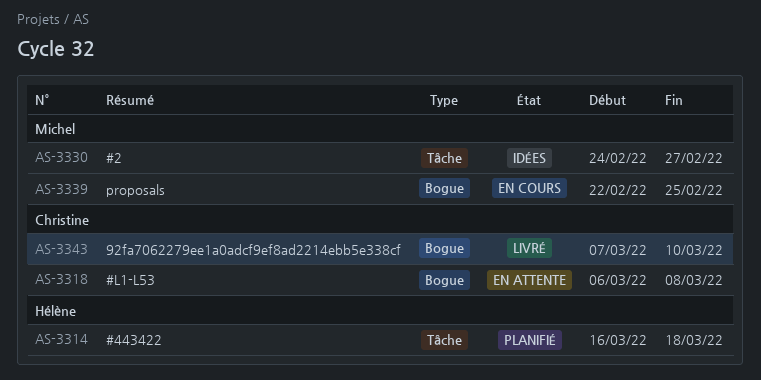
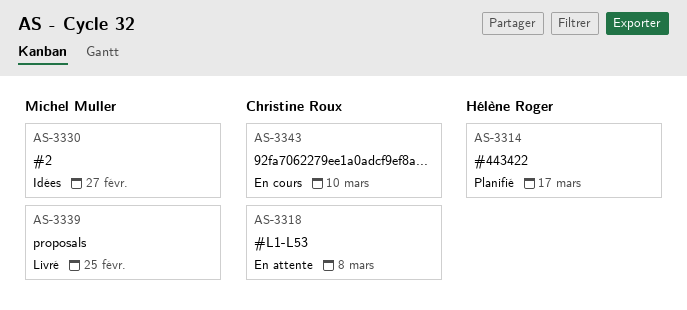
AS-3314, due: Mar 18 -> Mar 17
AS-3339, status: En cours -> Livré
AS-3343, status: Livré -> En cours

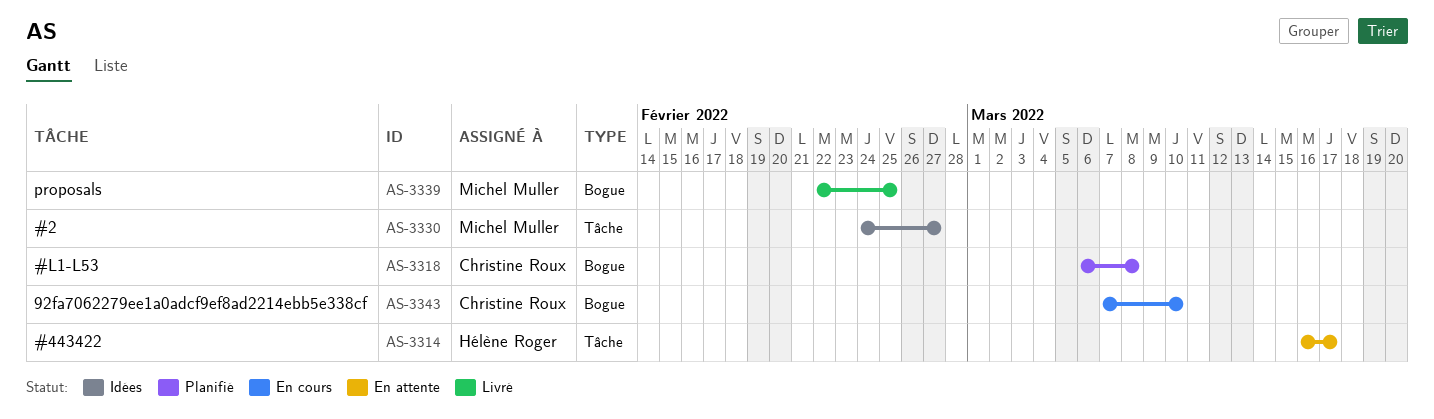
AS-3314, status: Planifié -> En attente
AS-3318, status: En attente -> Planifié

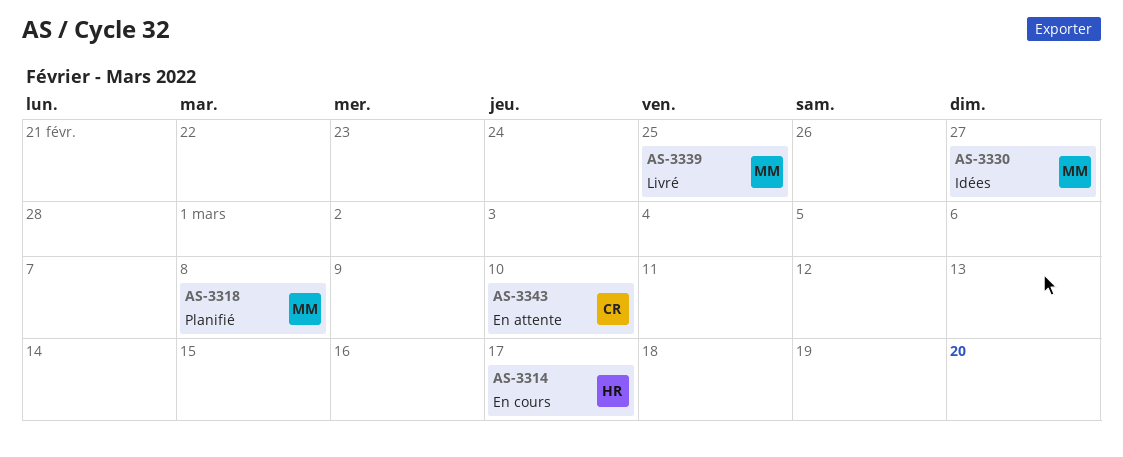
AS-3314, status: En attente -> En cours
AS-3318, owner: Christine Roux -> Michel Muller
AS-3343, status: En cours -> En attente

